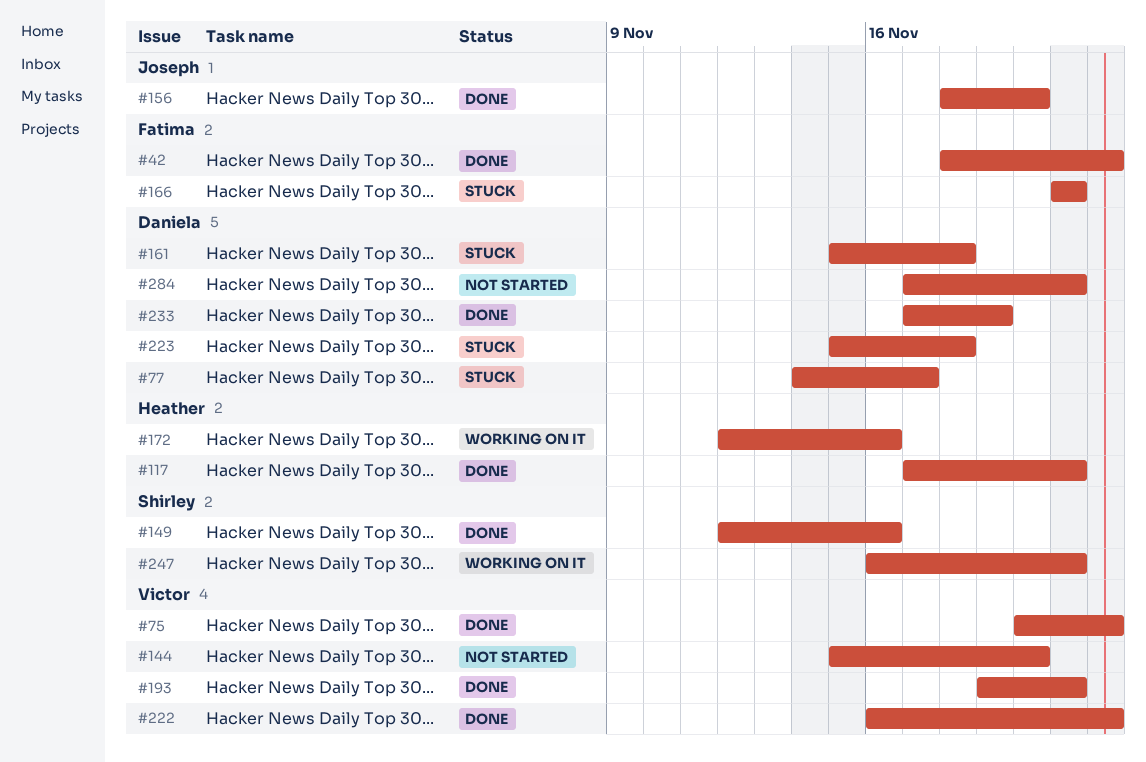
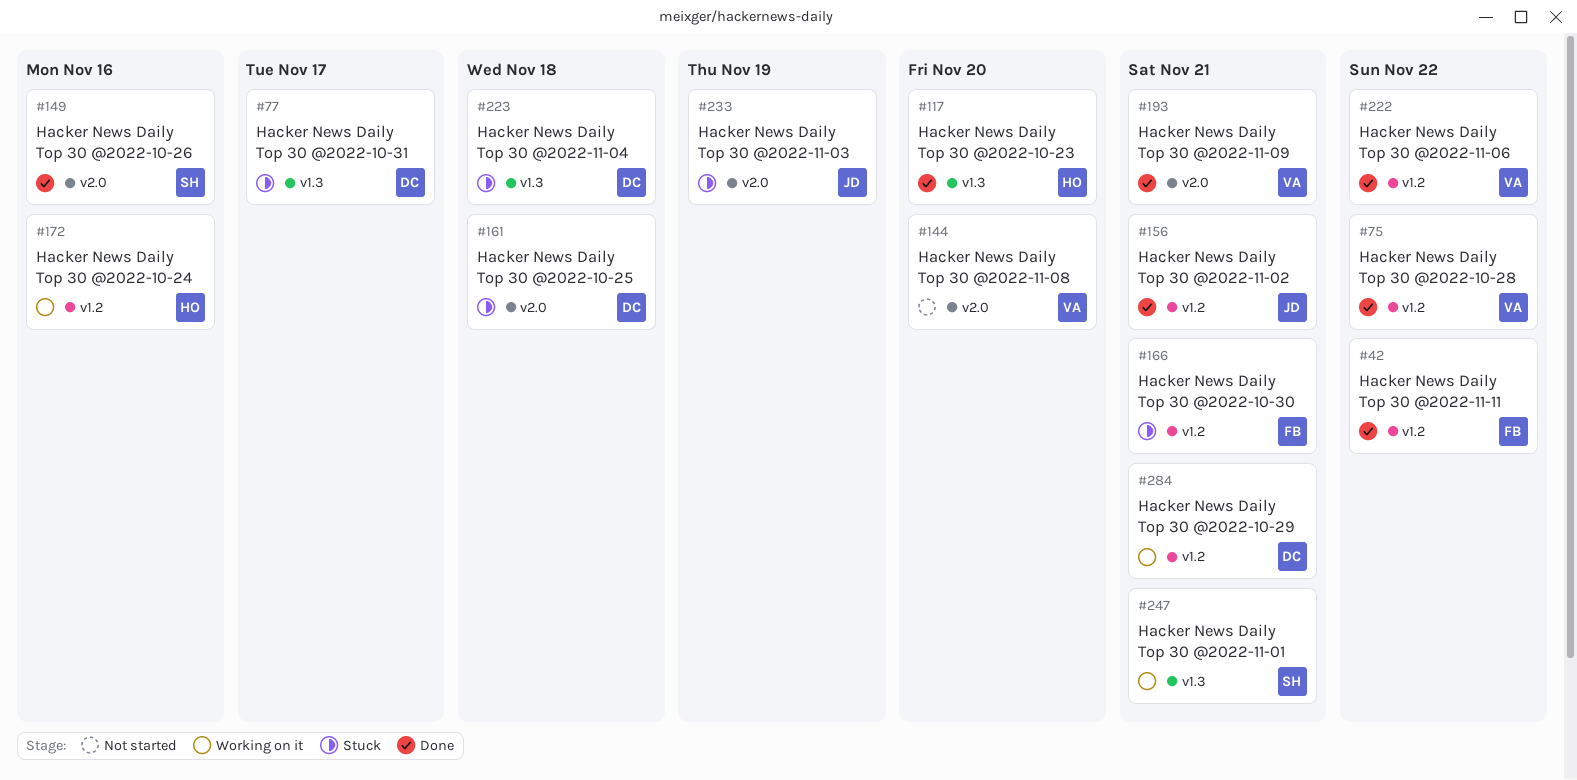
#117, due: Nov 21 -> Nov 20
#156, due: Nov 20 -> Nov 21
#233, status: Done -> Stuck
#233, owner: Daniela -> Joseph
#284, status: Not started -> Working on it

